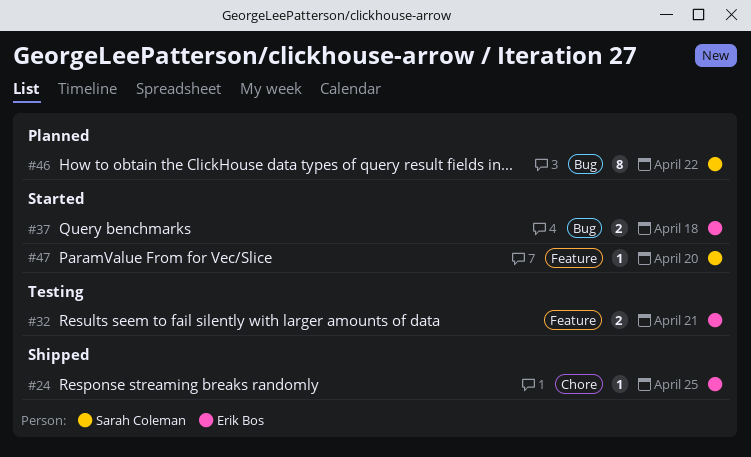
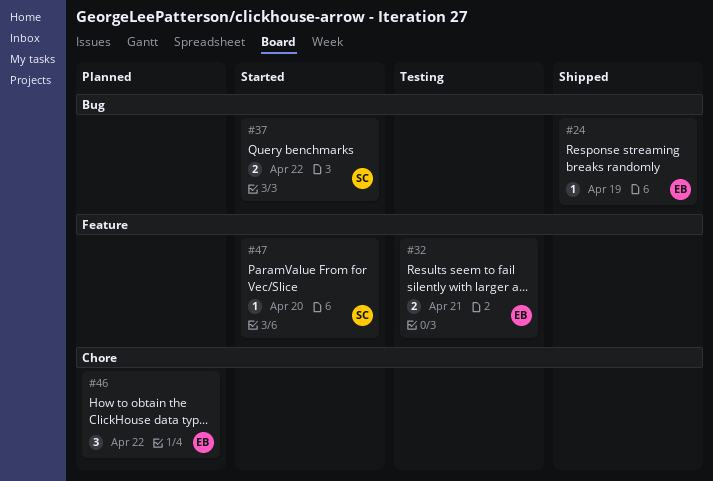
#24, label: Chore -> Bug
#24, due: Apr 25 -> Apr 19
#37, owner: Erik Bos -> Sarah Coleman
#37, due: Apr 18 -> Apr 22
#46, owner: Sarah Coleman -> Erik Bos
#46, label: Bug -> Chore
#46, estimate: 8 -> 3

